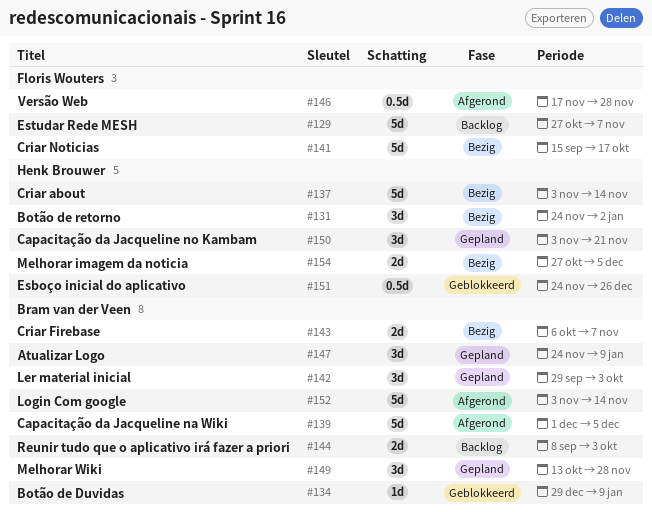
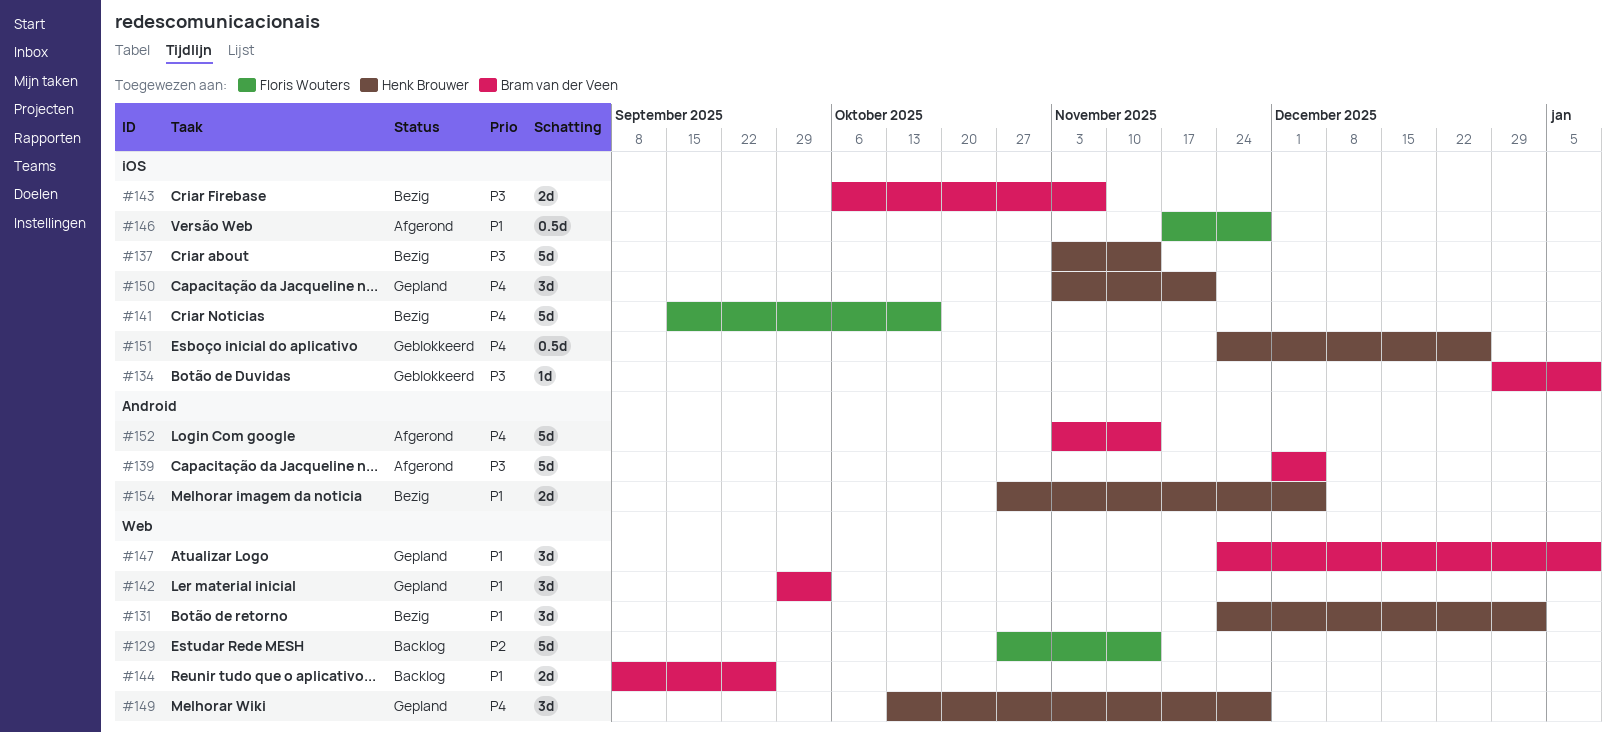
#129, due: Nov 7 -> Nov 14
#144, due: Oct 3 -> Sep 26
#149, owner: Bram van der Veen -> Henk Brouwer

